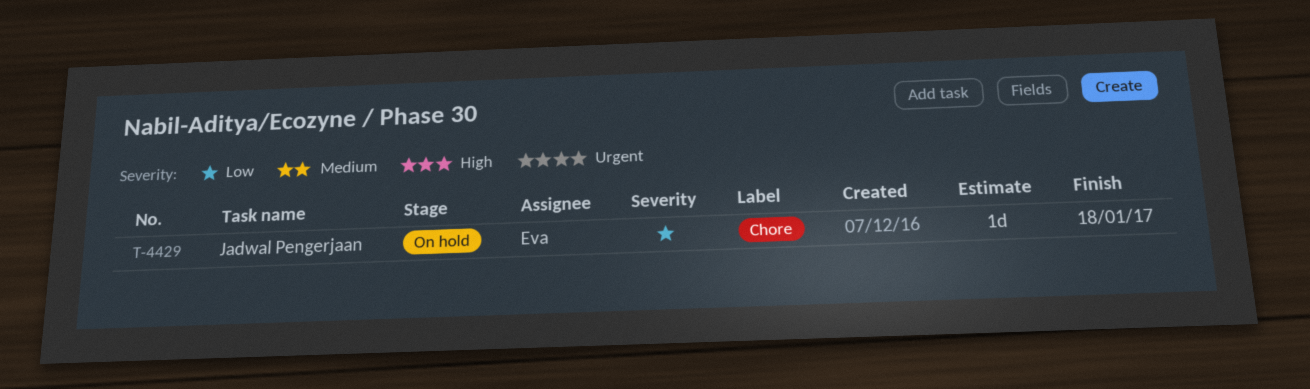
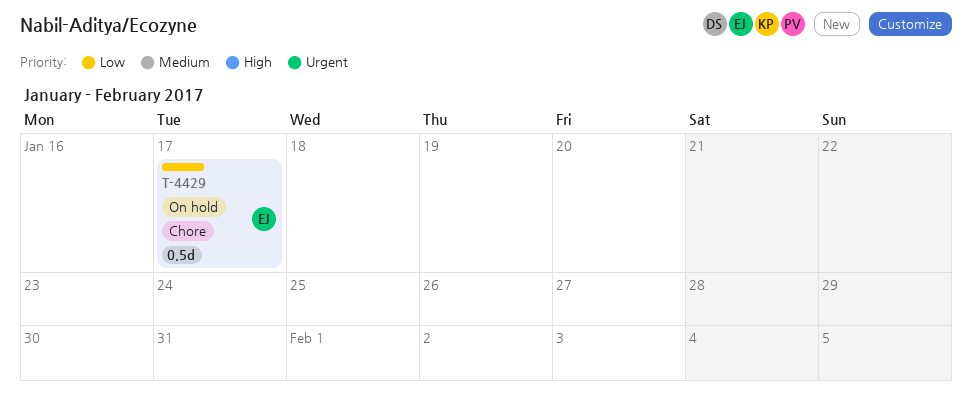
T-4429, estimate: 1d -> 0.5d
T-4429, due: Jan 18 -> Jan 17

